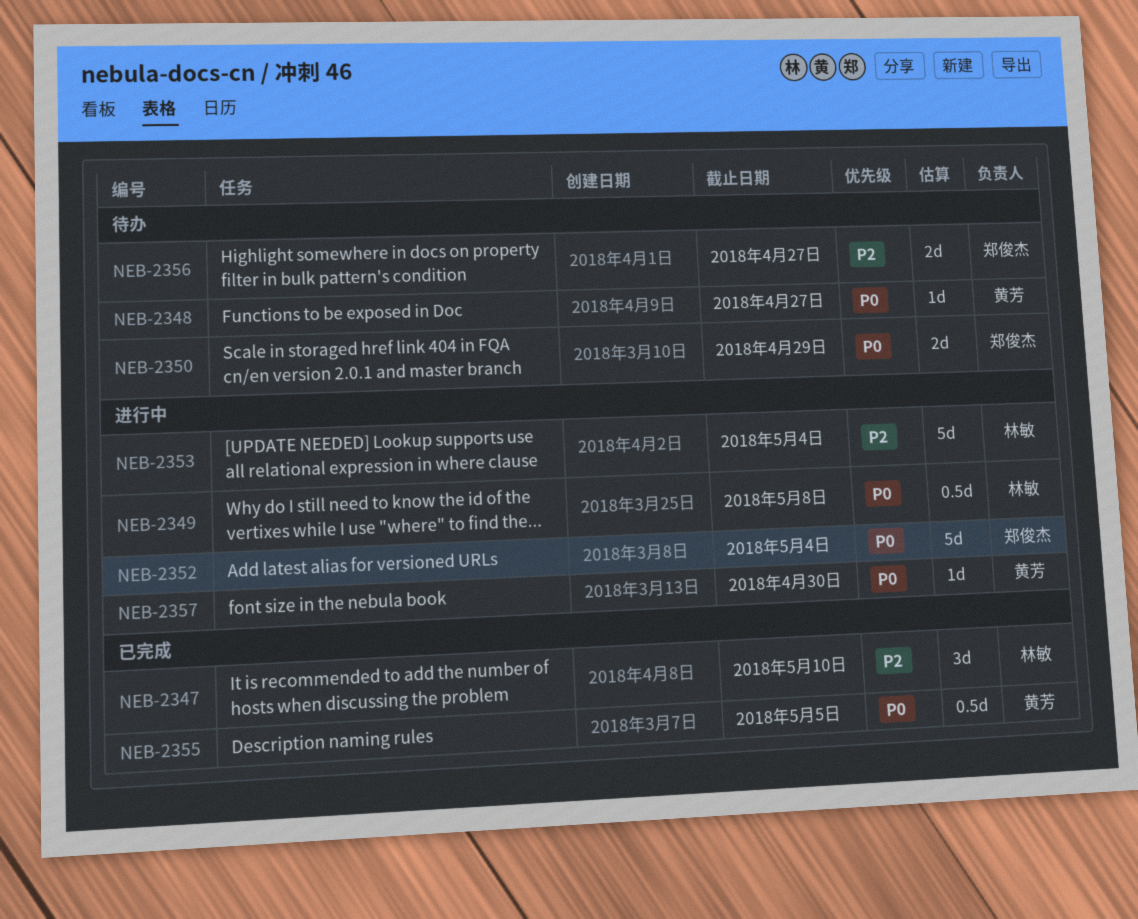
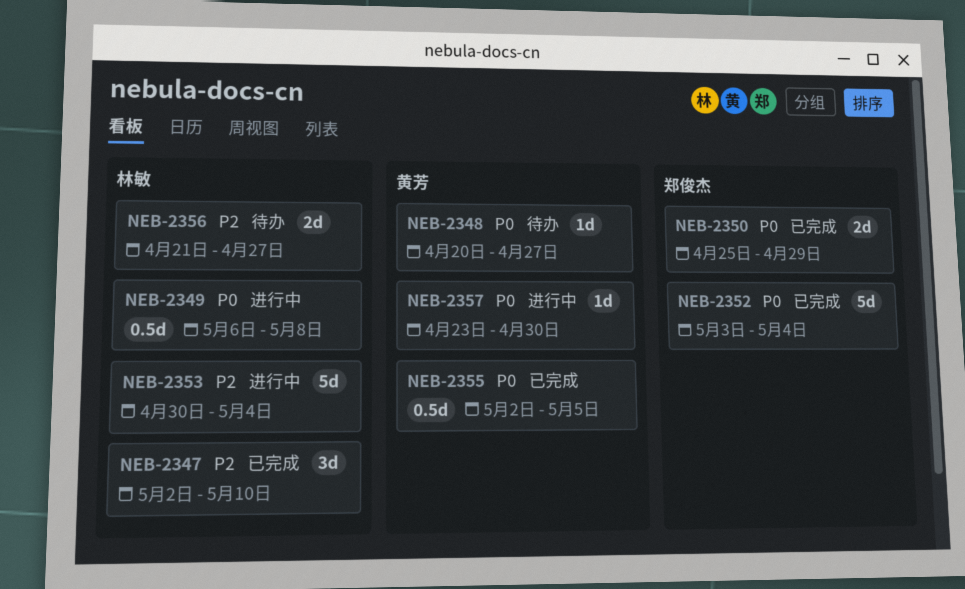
NEB-2350, status: 待办 -> 已完成
NEB-2352, status: 进行中 -> 已完成
NEB-2356, owner: 郑俊杰 -> 林敏

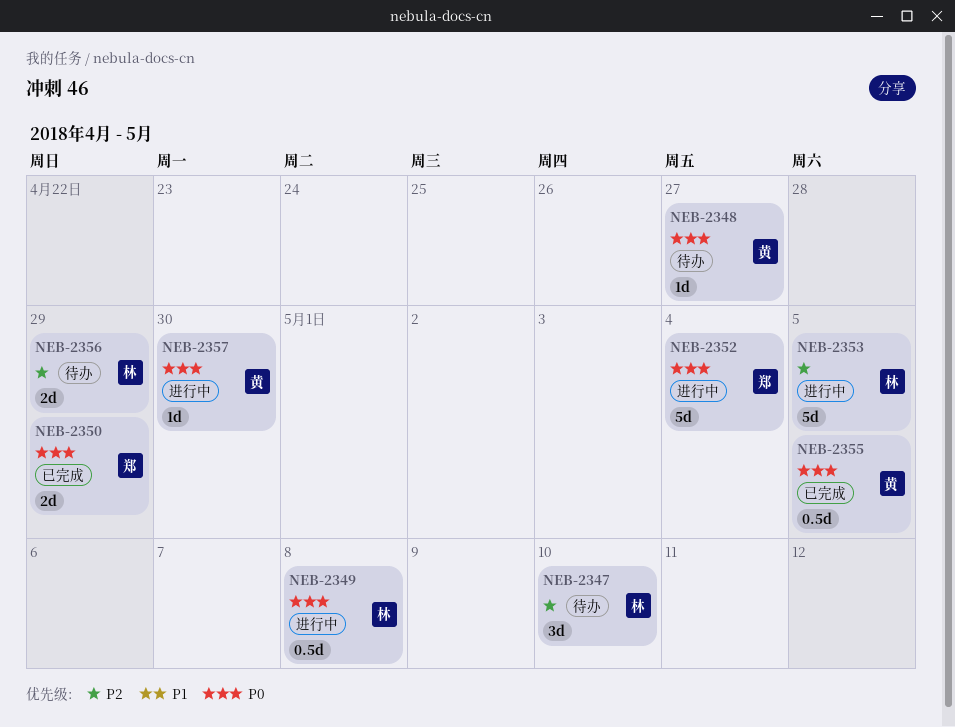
NEB-2347, status: 已完成 -> 待办
NEB-2352, status: 已完成 -> 进行中
NEB-2353, due: May 4 -> May 5
NEB-2356, due: Apr 27 -> Apr 29

